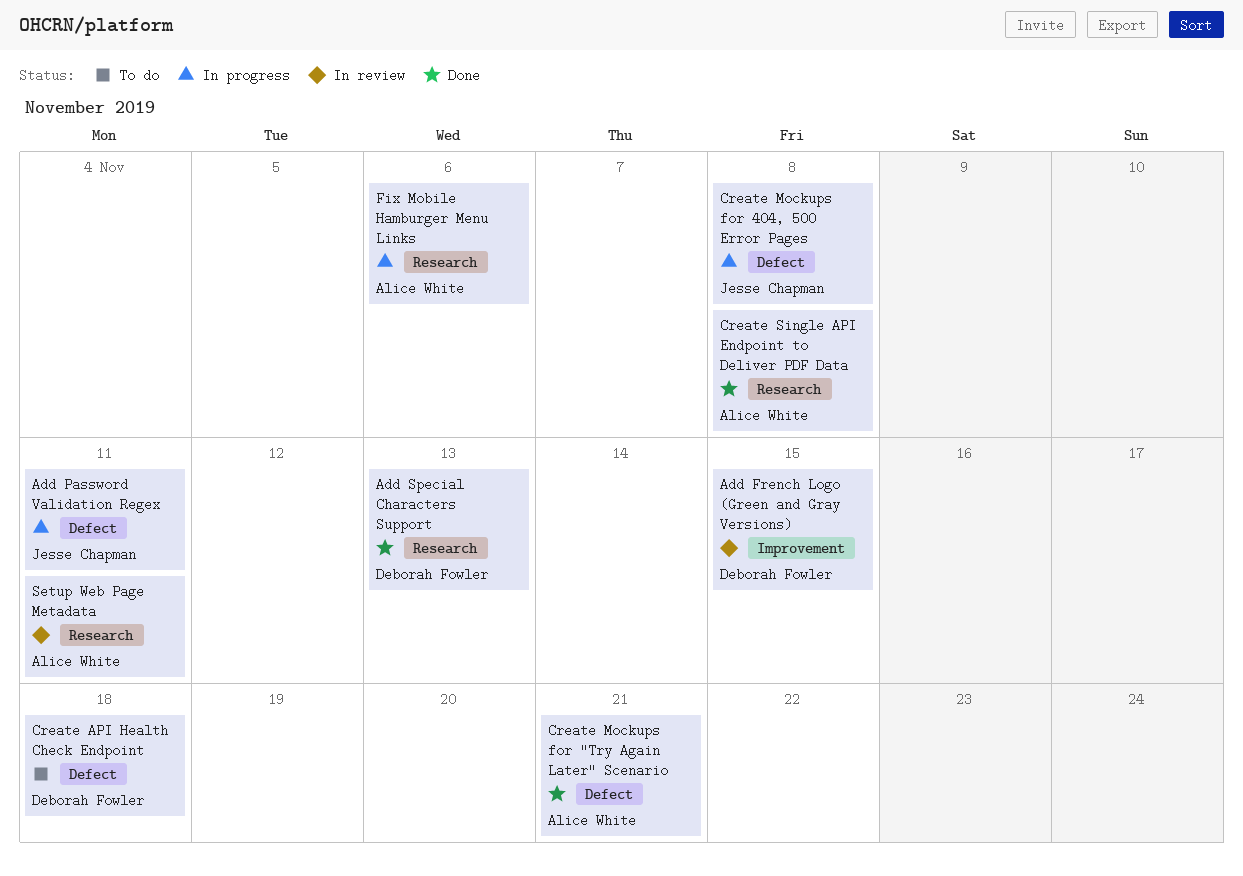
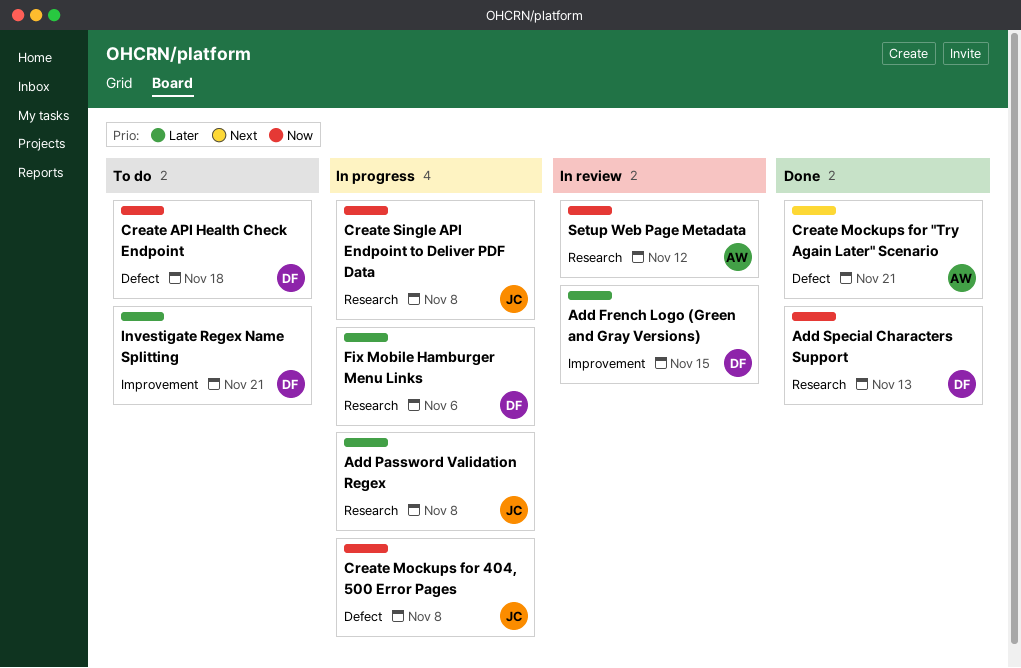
Add Password Validation Regex, label: Defect -> Research
Add Password Validation Regex, due: Nov 11 -> Nov 8
Create Single API Endpoint to Deliver PDF Data, status: Done -> In progress
Create Single API Endpoint to Deliver PDF Data, owner: Alice White -> Jesse Chapman
Fix Mobile Hamburger Menu Links, owner: Alice White -> Deborah Fowler
Investigate Regex Name Splitting: none -> present
Setup Web Page Metadata, due: Nov 11 -> Nov 12

